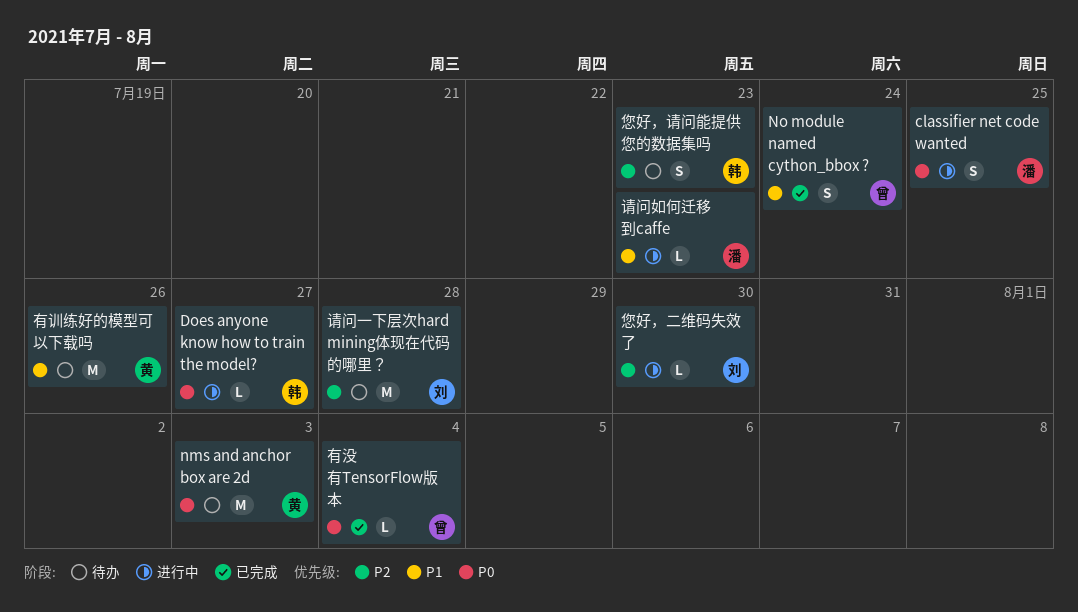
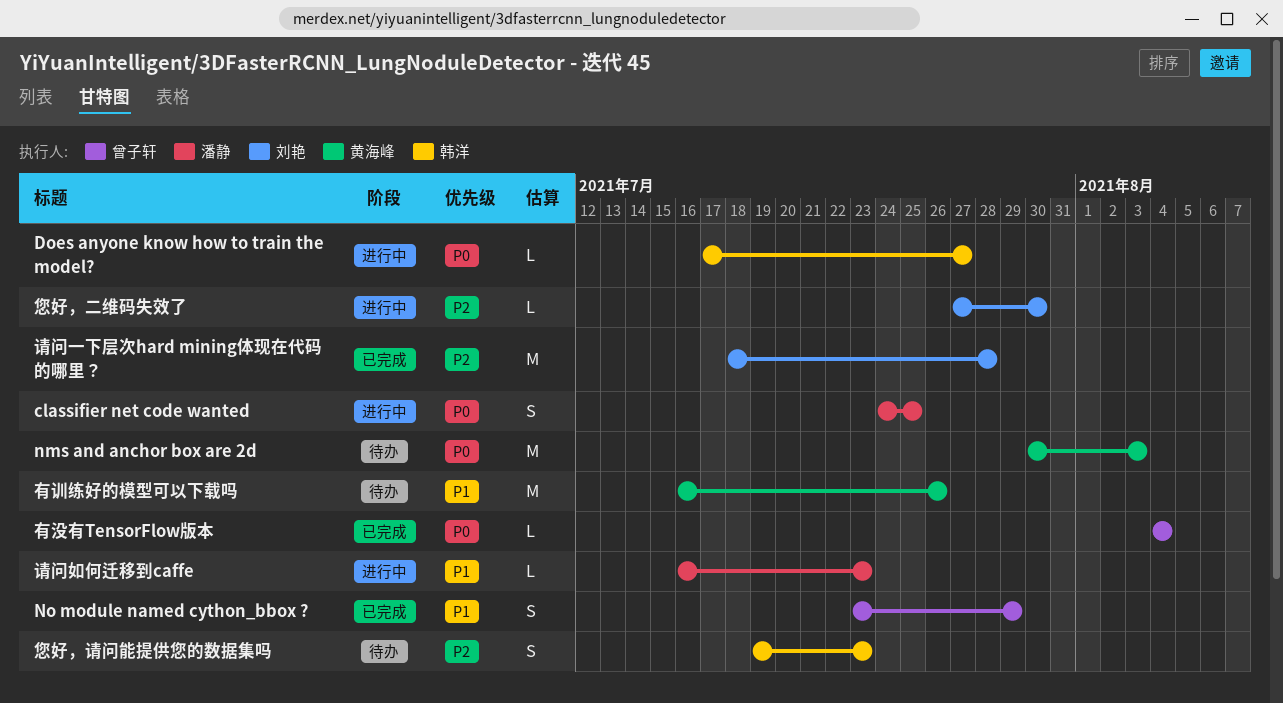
No module named cython_bbox ?, due: Jul 24 -> Jul 29
请问一下层次hard mining体现在代码的哪里？, status: 待办 -> 已完成

